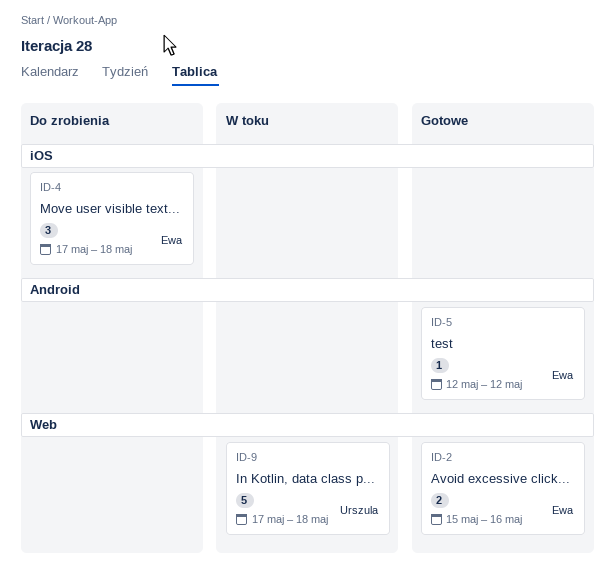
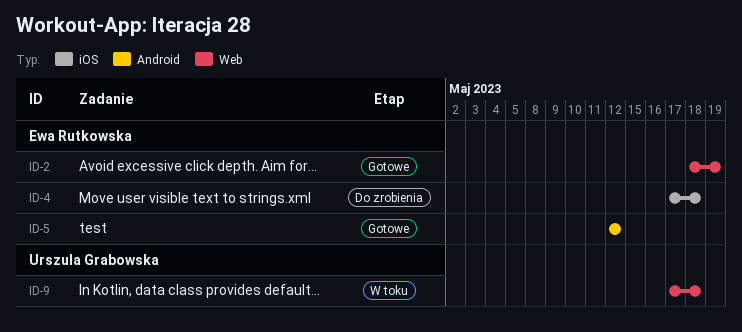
ID-2, start: May 15 -> May 18
ID-2, due: May 16 -> May 19

